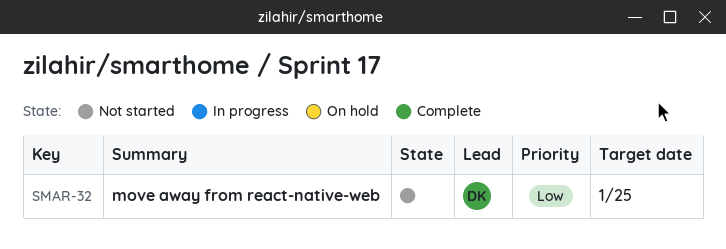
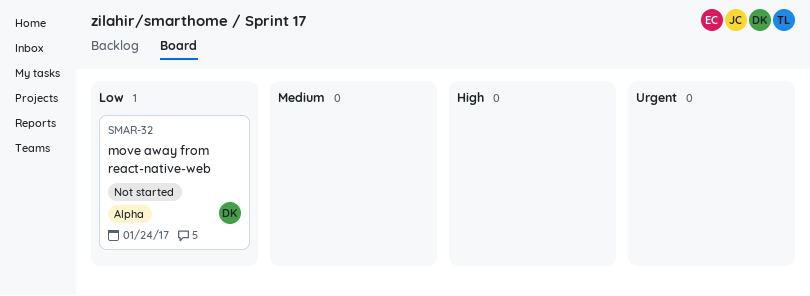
SMAR-32, due: Jan 25 -> Jan 24

